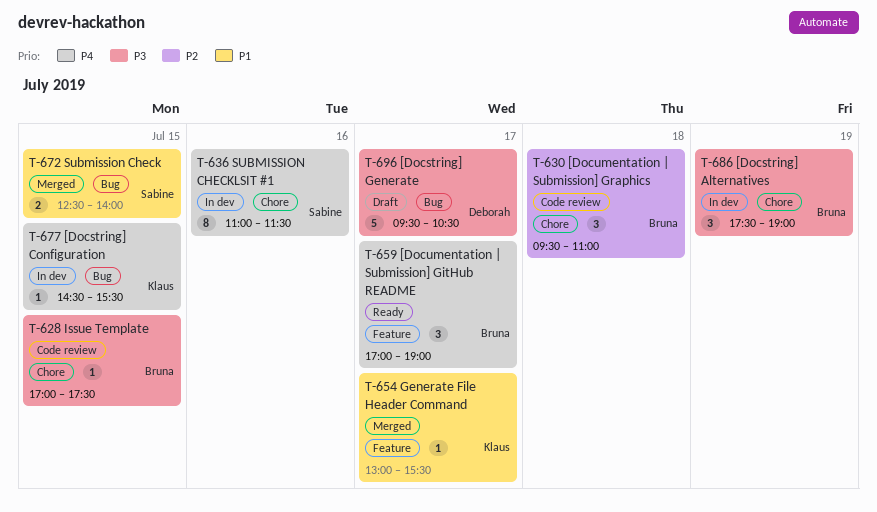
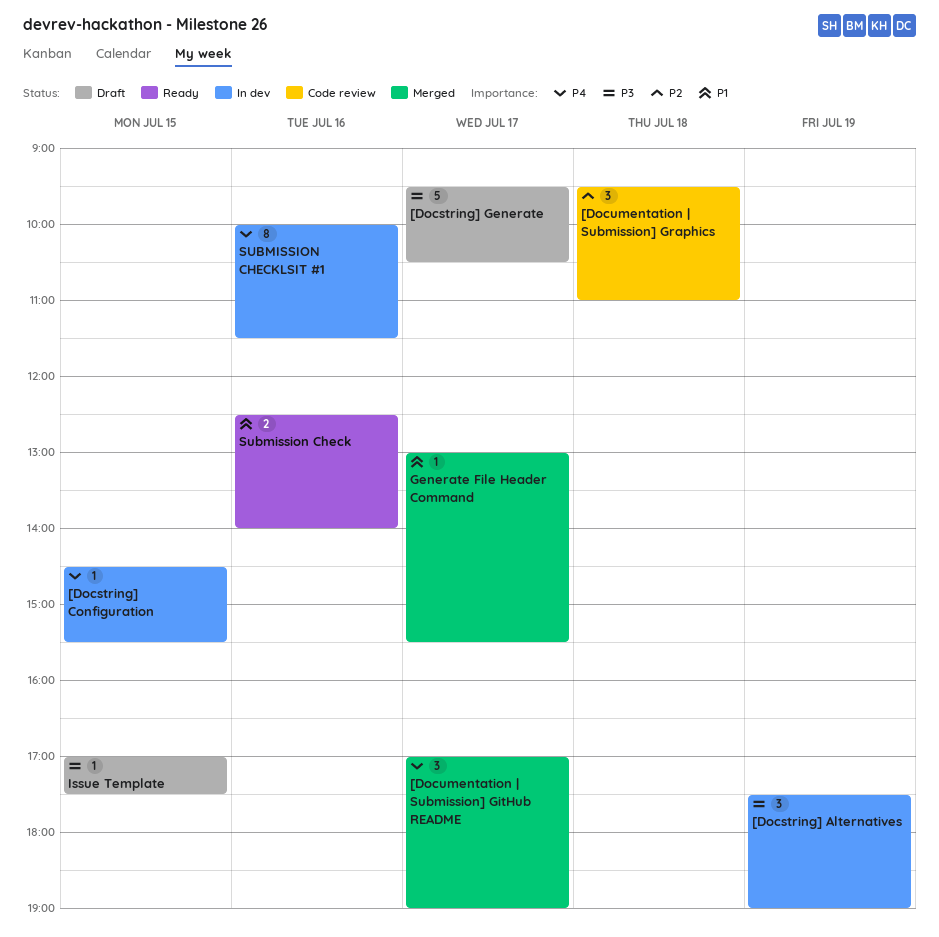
[Documentation | Submission] GitHub README, status: Ready -> Merged
Issue Template, status: Code review -> Draft
Submission Check, status: Merged -> Ready
Submission Check, day: Jul 15 -> Jul 16
SUBMISSION CHECKLSIT #1, begins: 11:00 -> 10:00

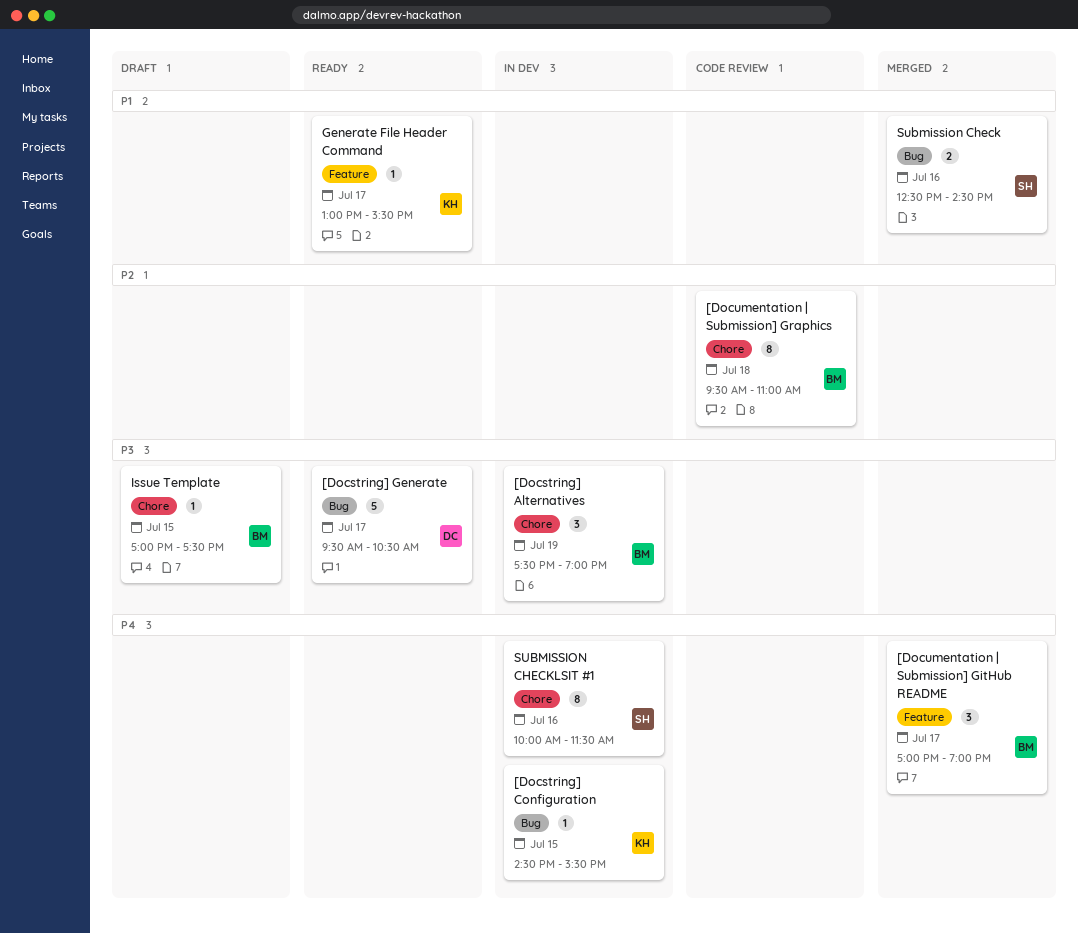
[Docstring] Generate, status: Draft -> Ready
[Documentation | Submission] Graphics, estimate: 3 -> 8
Generate File Header Command, status: Merged -> Ready
Submission Check, status: Ready -> Merged
Submission Check, ends: 14:00 -> 14:30

